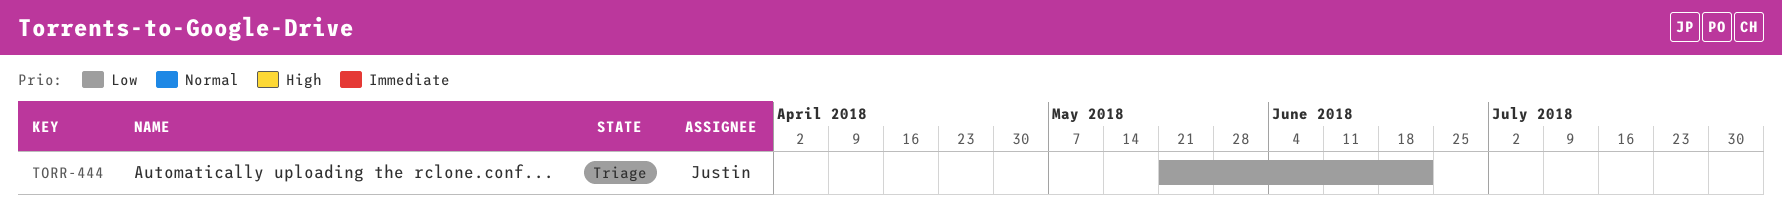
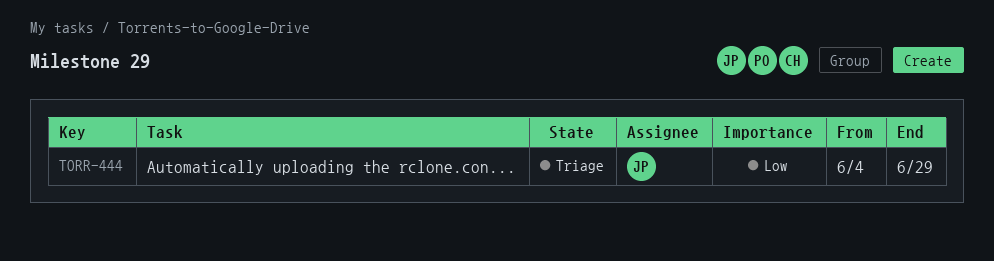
TORR-444, start: May 21 -> Jun 4
TORR-444, due: Jun 22 -> Jun 29

